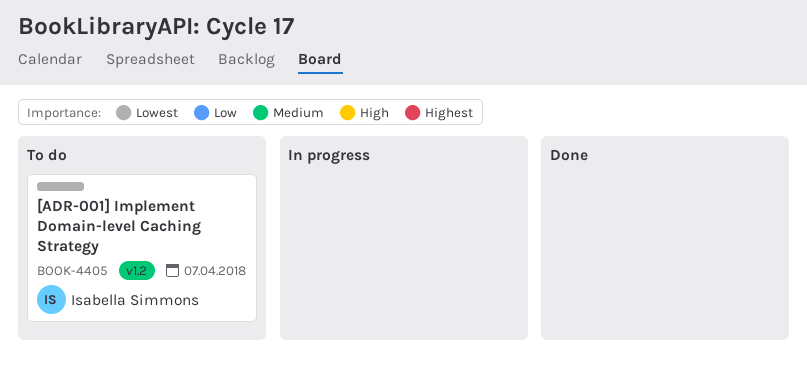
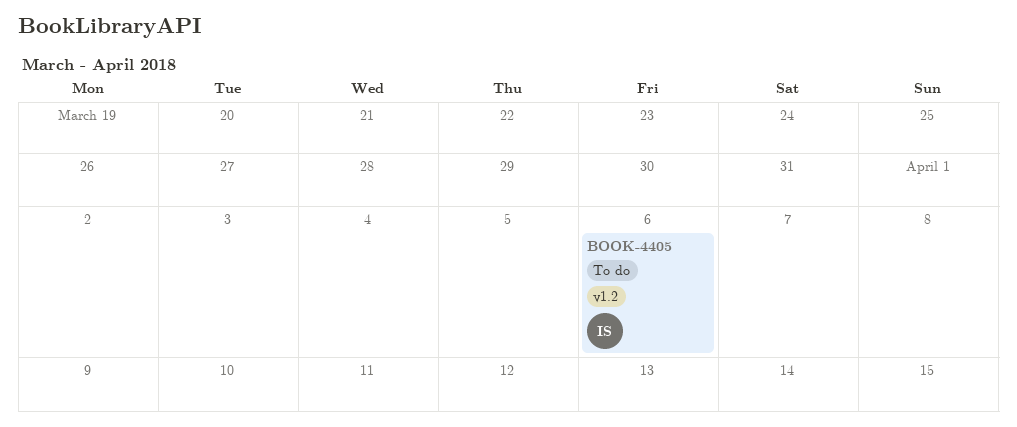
BOOK-4405, due: Apr 7 -> Apr 6

